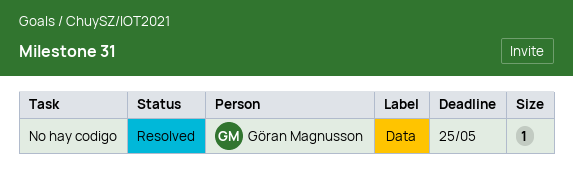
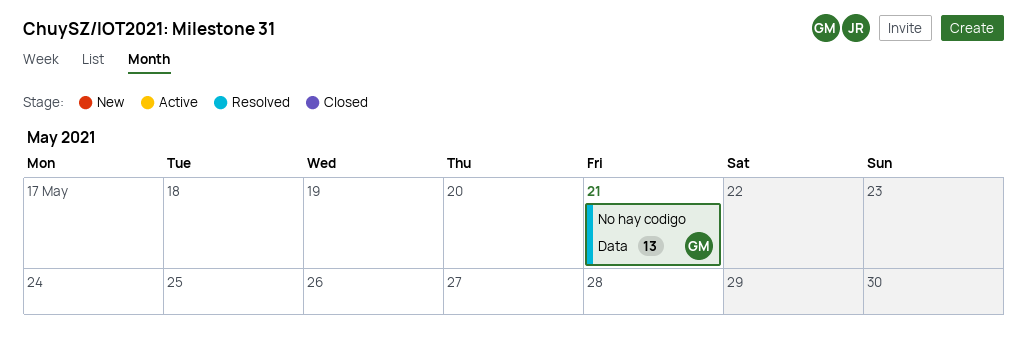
No hay codigo, estimate: 1 -> 13
No hay codigo, due: May 25 -> May 21

